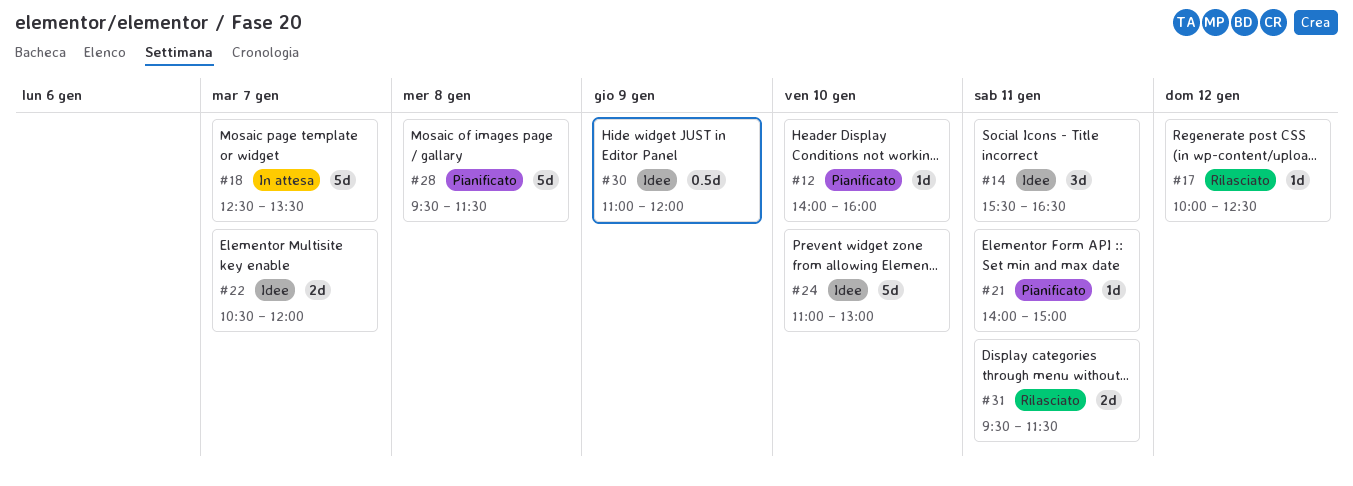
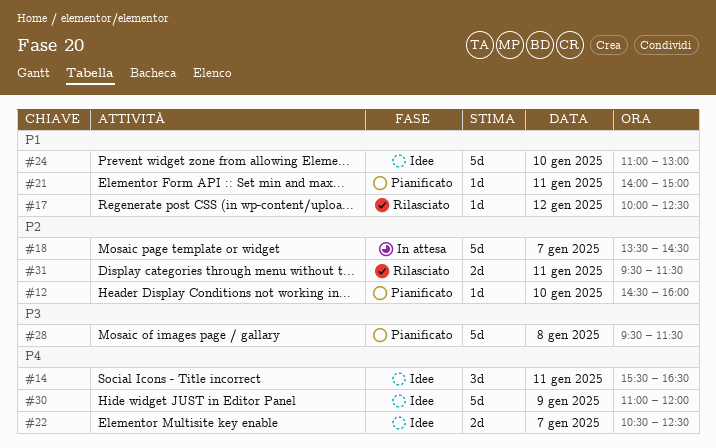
#12, begins: 14:00 -> 14:30
#18, begins: 12:30 -> 13:30
#18, ends: 13:30 -> 14:30
#22, ends: 12:00 -> 12:30
#30, estimate: 0.5d -> 5d

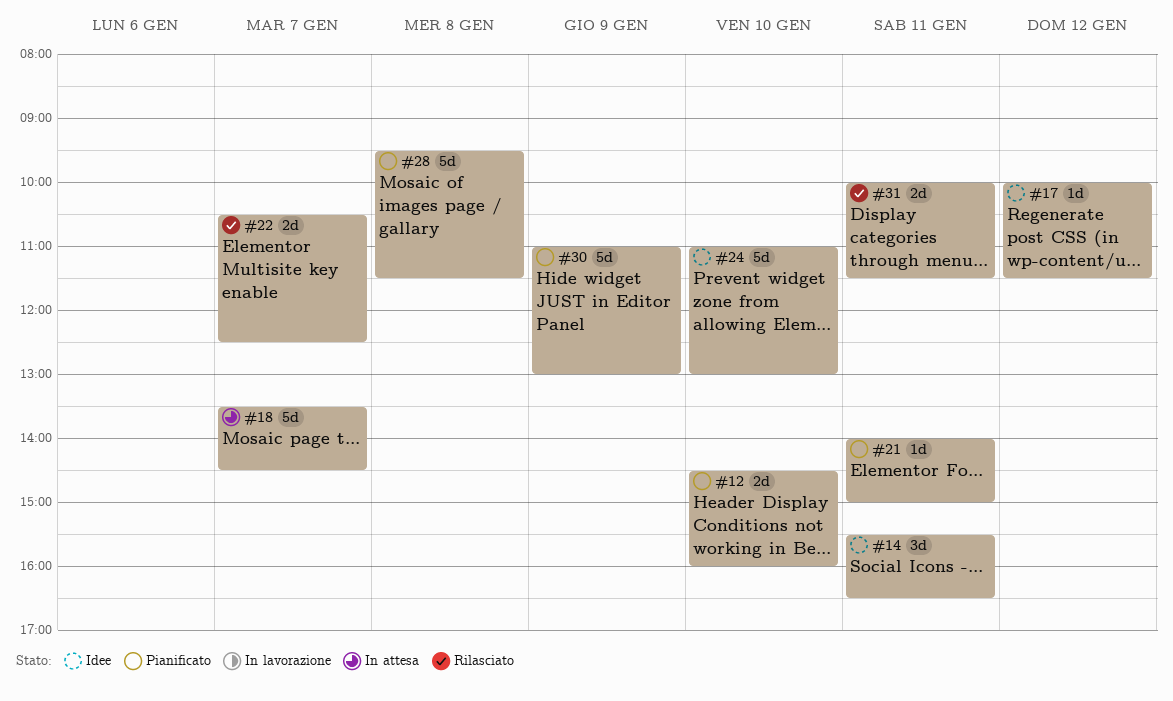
#12, estimate: 1d -> 2d
#17, status: Rilasciato -> Idee
#17, ends: 12:30 -> 11:30
#22, status: Idee -> Rilasciato
#30, status: Idee -> Pianificato
#30, ends: 12:00 -> 13:00
#31, begins: 09:30 -> 10:00

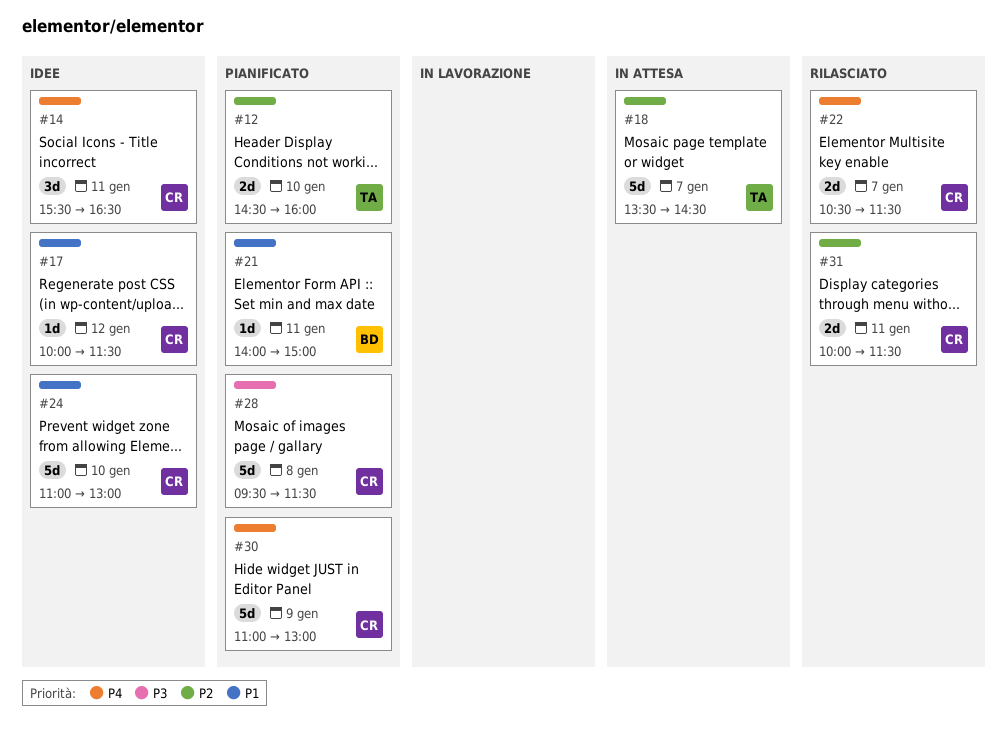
#22, ends: 12:30 -> 11:30

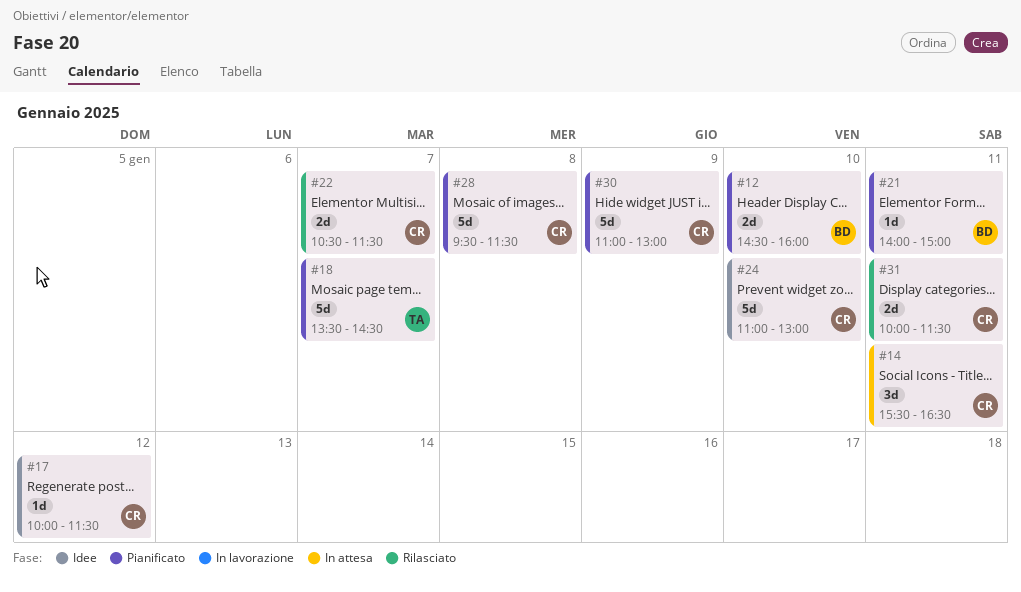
#12, owner: TA -> BD
#14, status: Idee -> In attesa
#18, status: In attesa -> Pianificato

